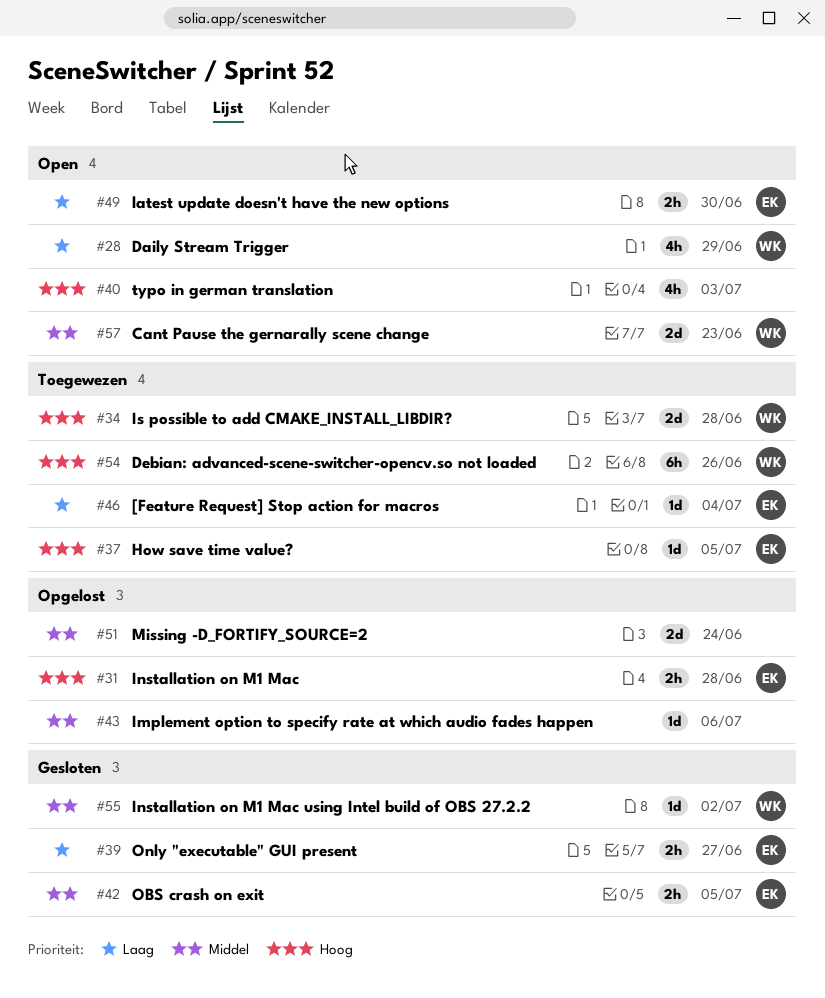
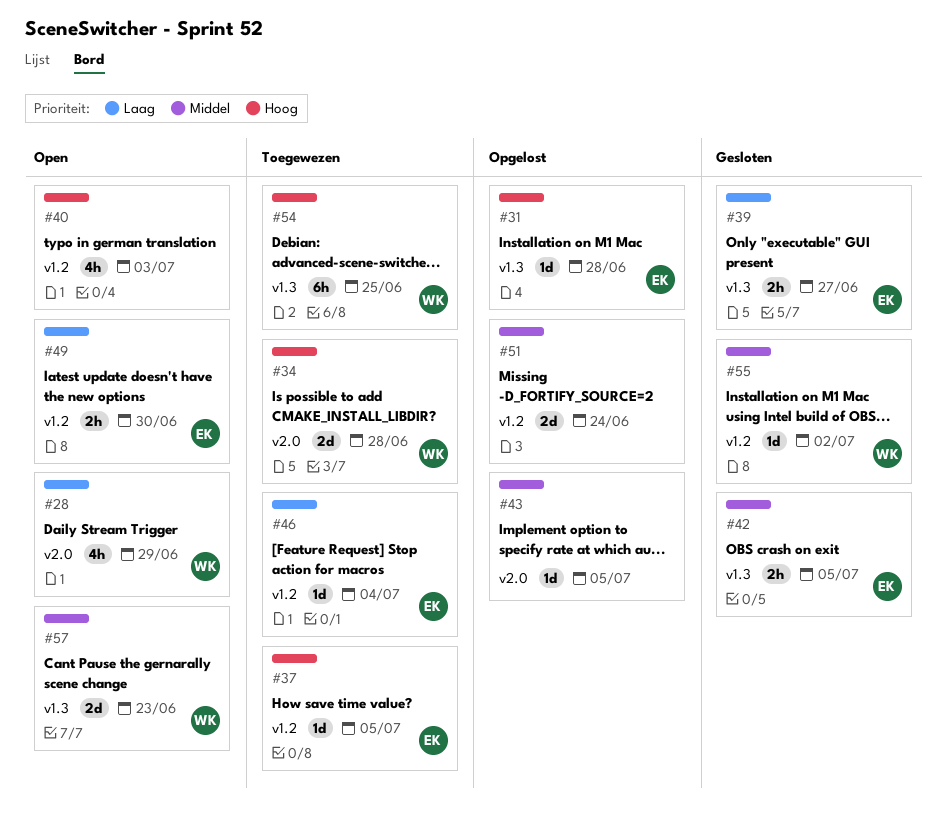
#31, estimate: 2h -> 1d
#43, due: Jul 6 -> Jul 5
#54, due: Jun 26 -> Jun 25

